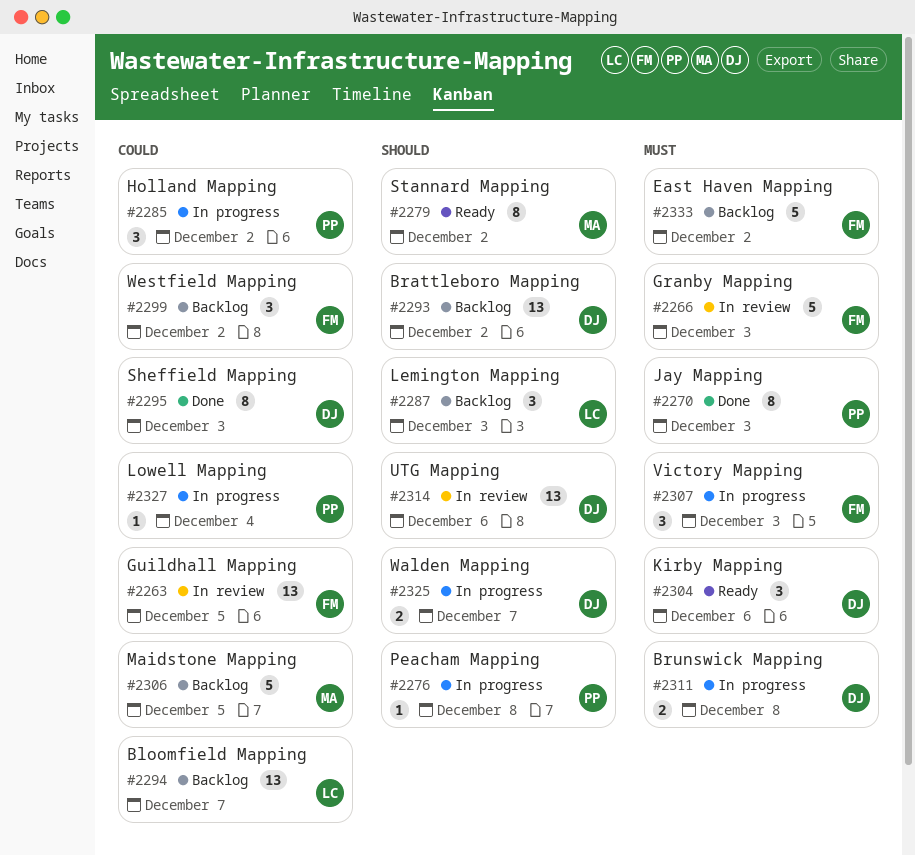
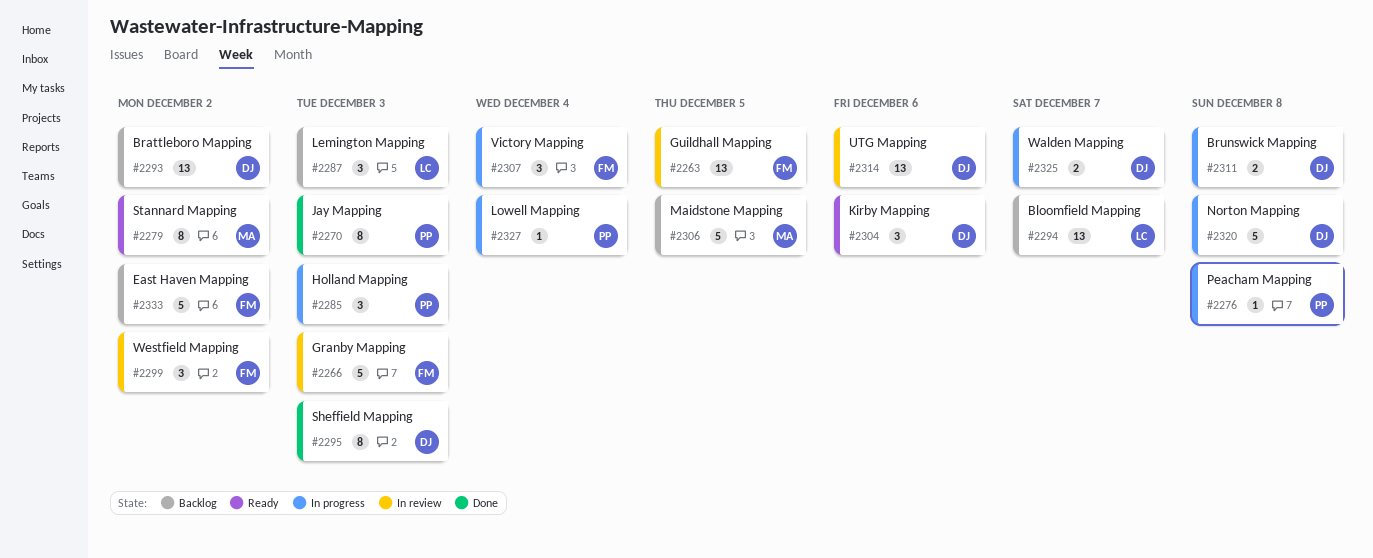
#2285, due: Dec 2 -> Dec 3
#2299, status: Backlog -> In review
#2307, due: Dec 3 -> Dec 4
#2320: none -> present

